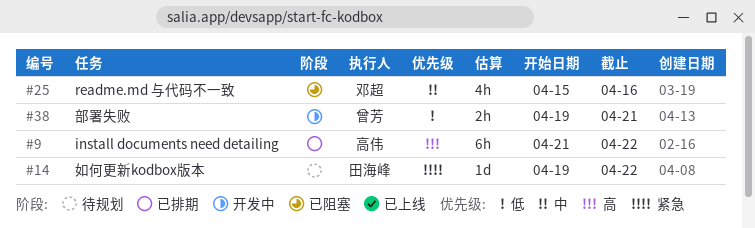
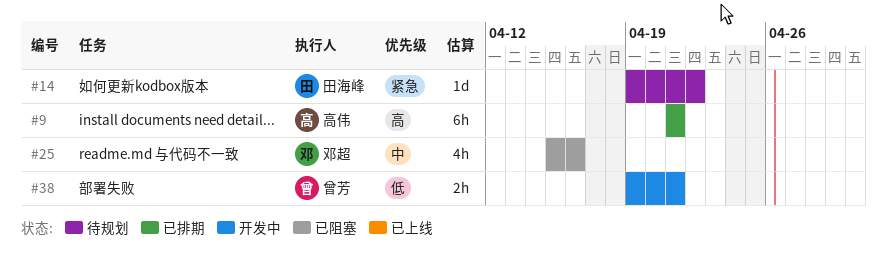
#9, due: Apr 22 -> Apr 21

